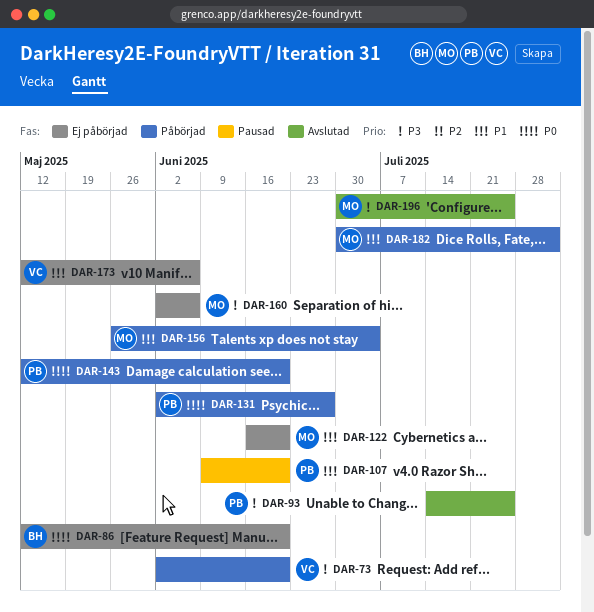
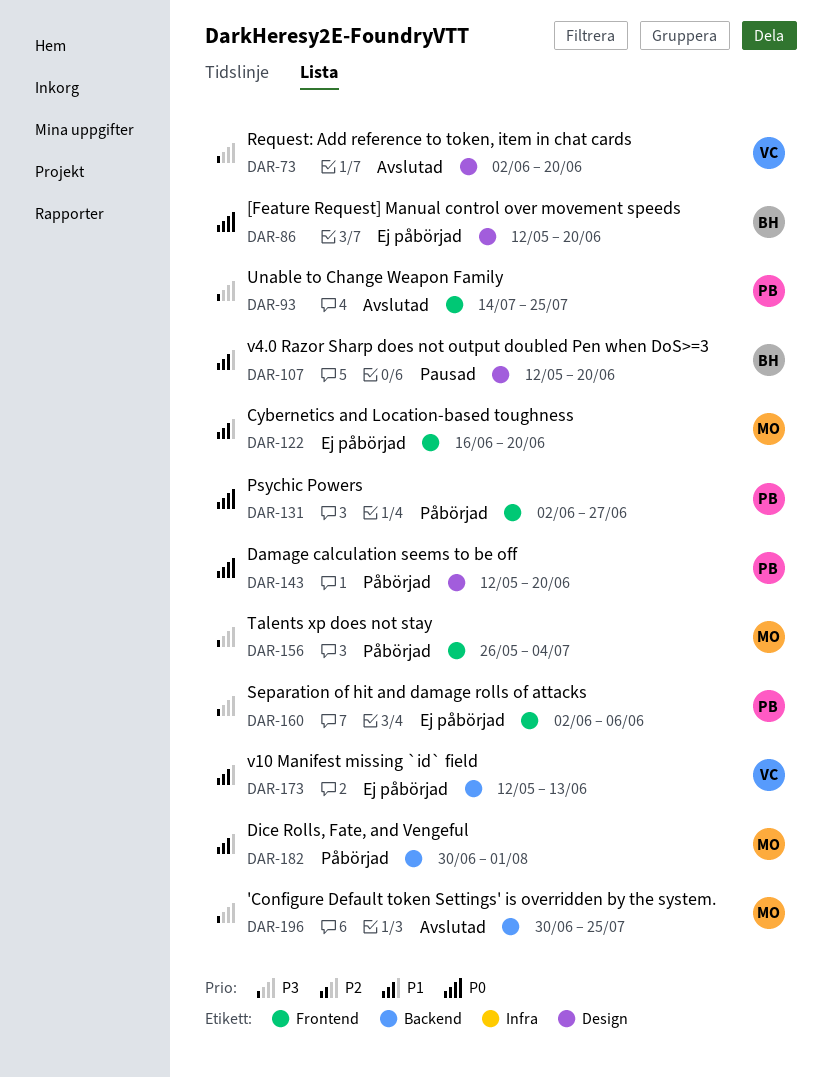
DAR-73, status: Påbörjad -> Avslutad
DAR-107, owner: PB -> BH
DAR-107, start: Jun 9 -> May 12
DAR-156, priority: P1 -> P3
DAR-160, owner: MO -> PB
DAR-173, due: Jun 6 -> Jun 13

